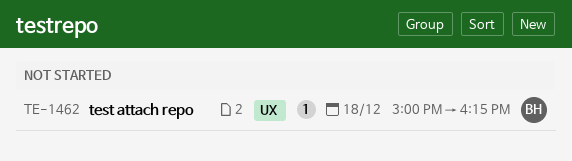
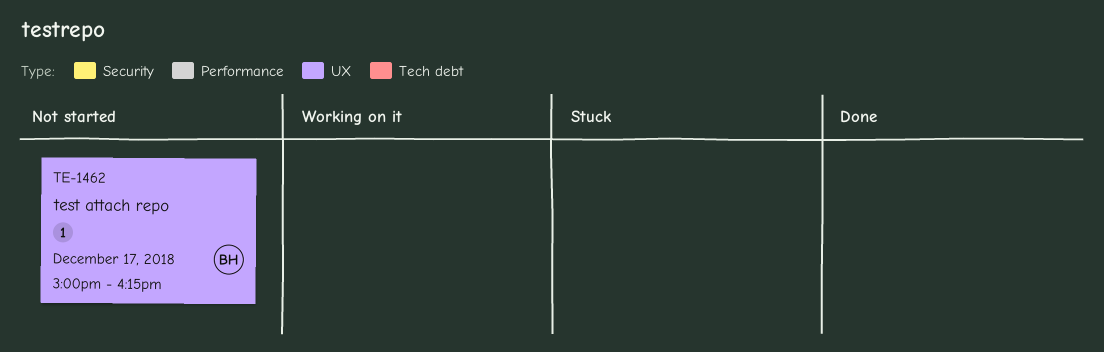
TE-1462, day: Dec 18 -> Dec 17

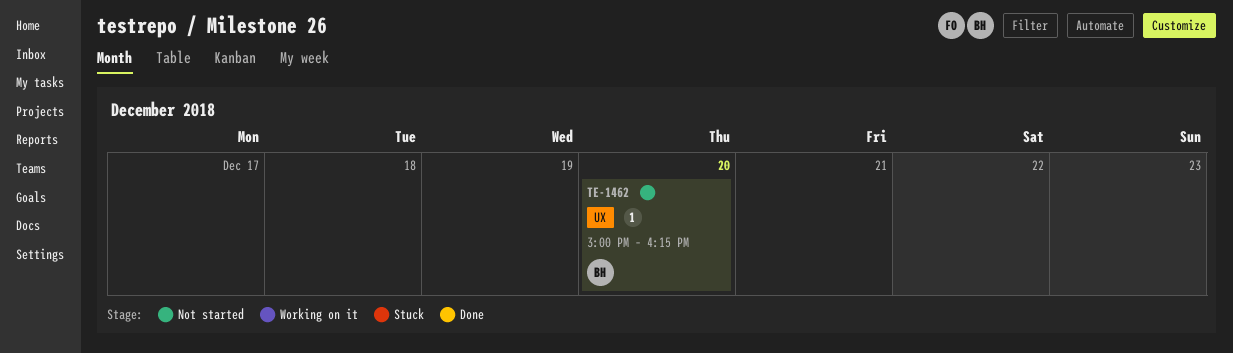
TE-1462, day: Dec 17 -> Dec 20

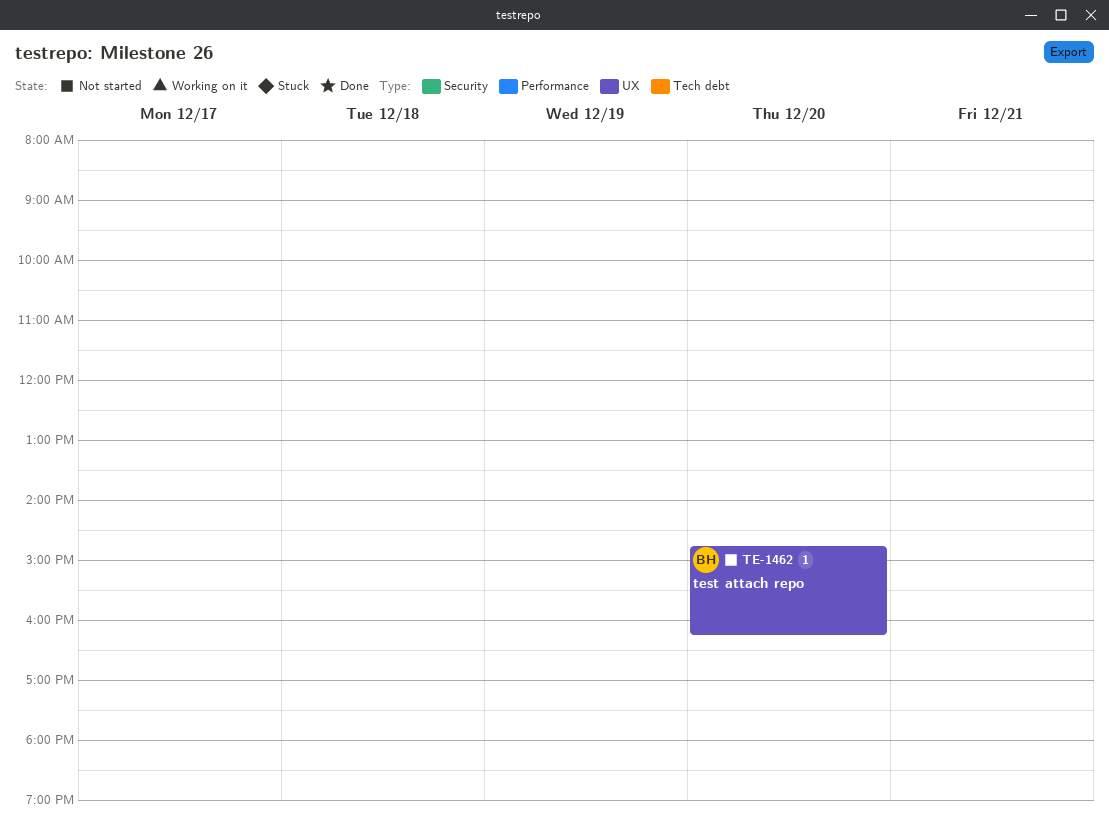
TE-1462, begins: 15:00 -> 14:45

